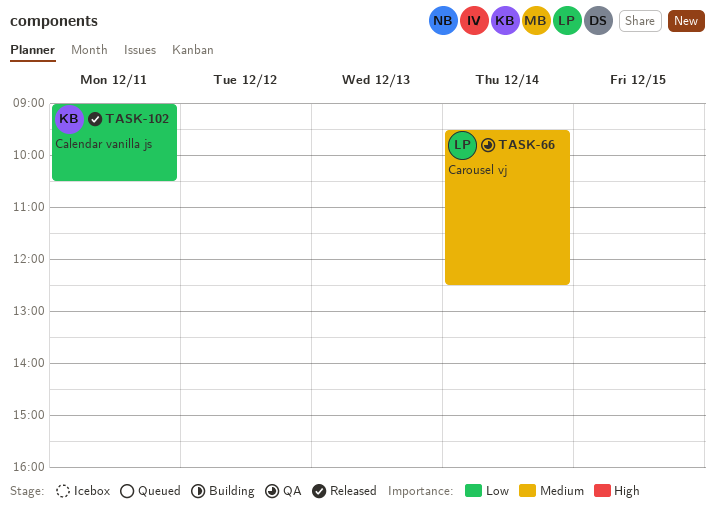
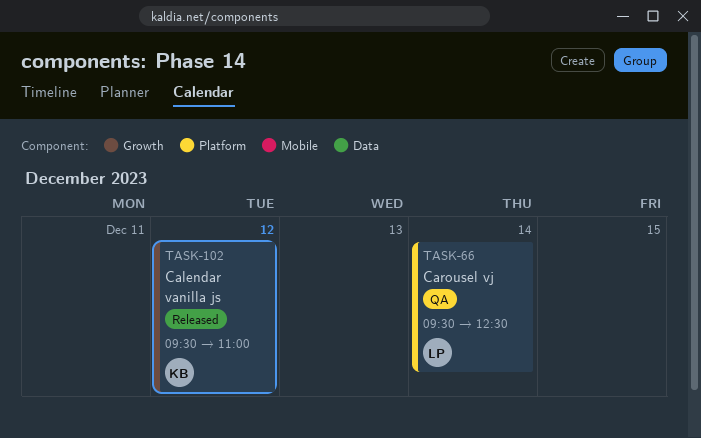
TASK-102, day: Dec 11 -> Dec 12
TASK-102, begins: 09:00 -> 09:30
TASK-102, ends: 10:30 -> 11:00

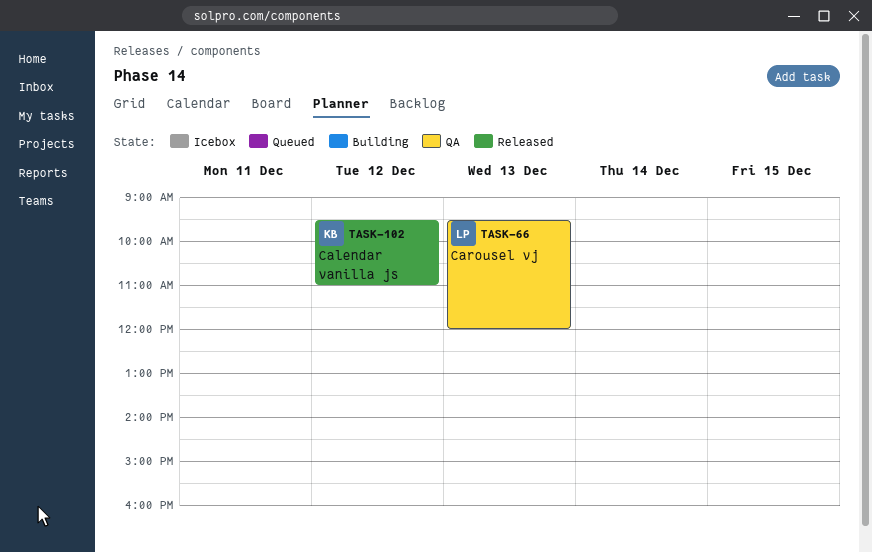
TASK-66, day: Dec 14 -> Dec 13
TASK-66, ends: 12:30 -> 12:00

